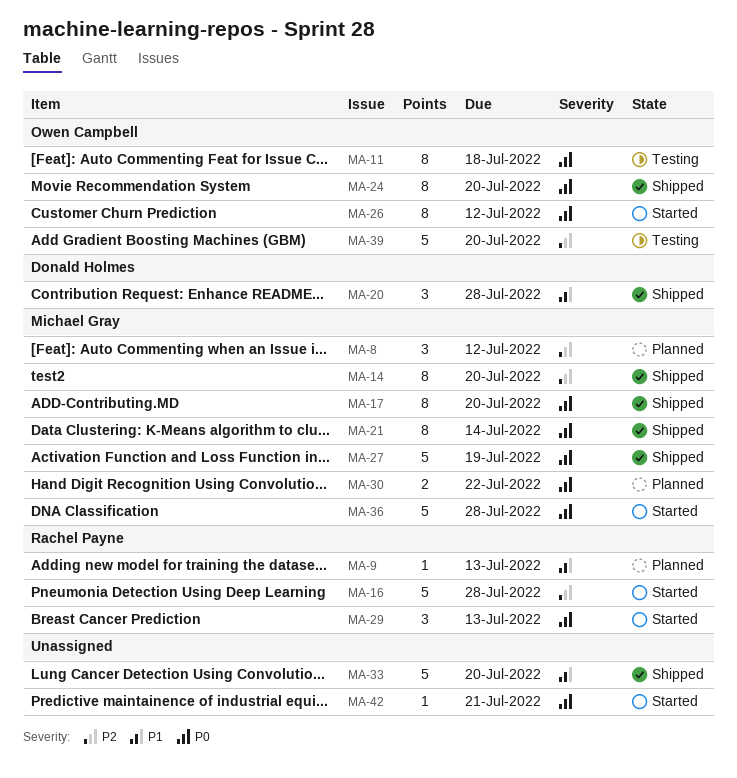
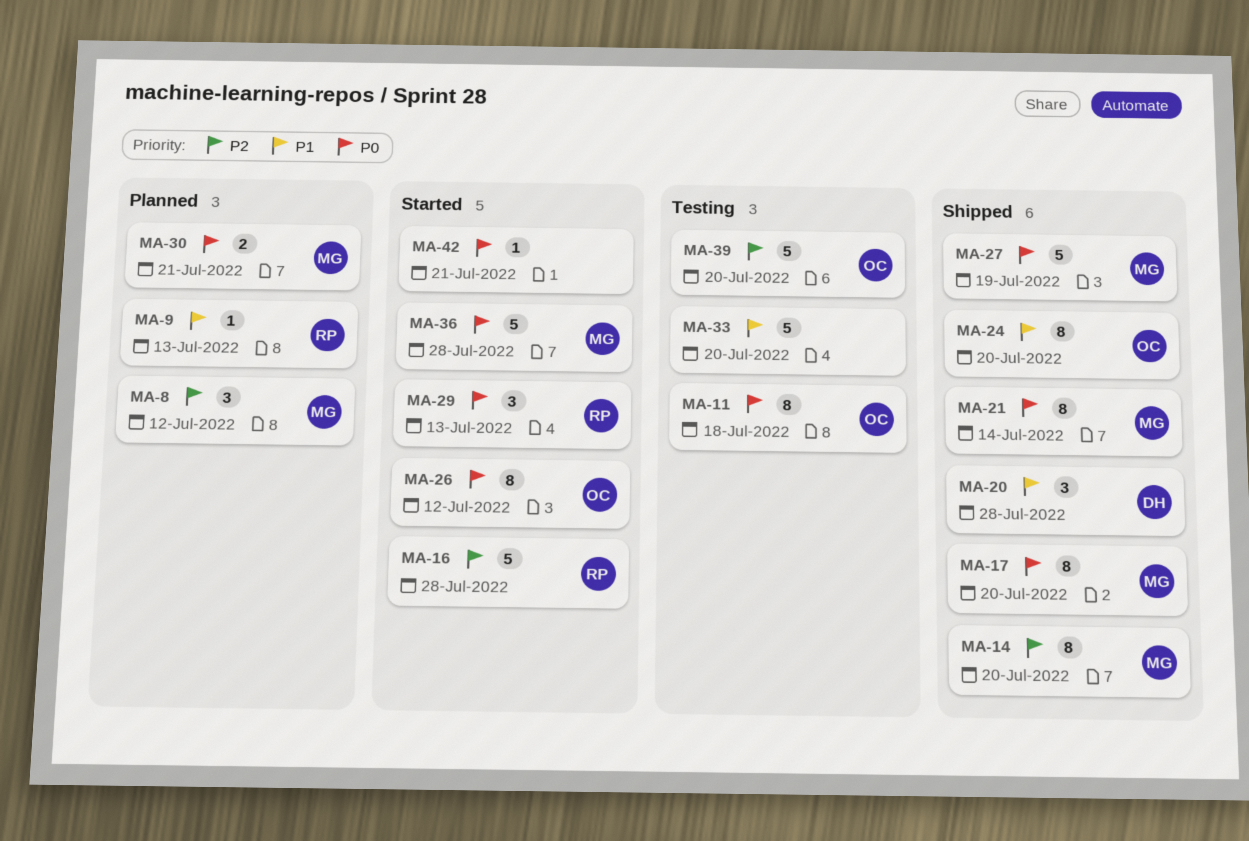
MA-24, priority: P0 -> P1
MA-30, due: Jul 22 -> Jul 21
MA-33, status: Shipped -> Testing

